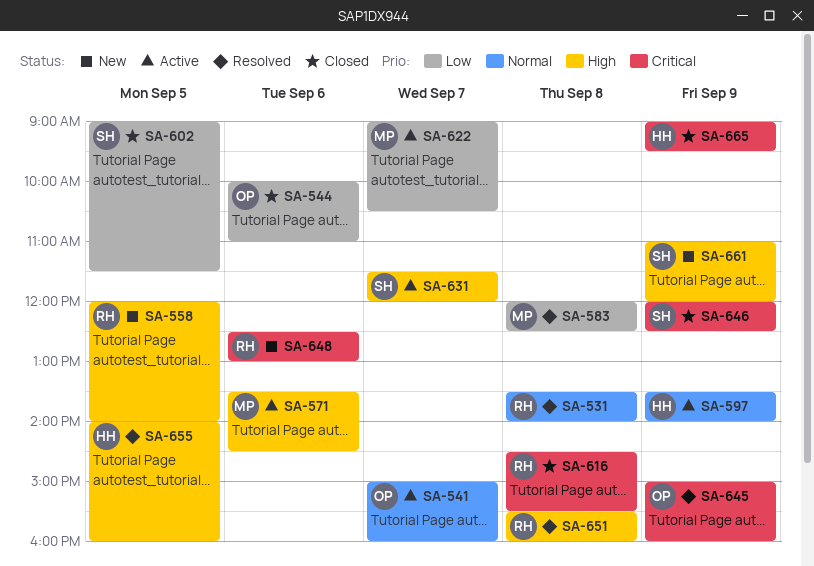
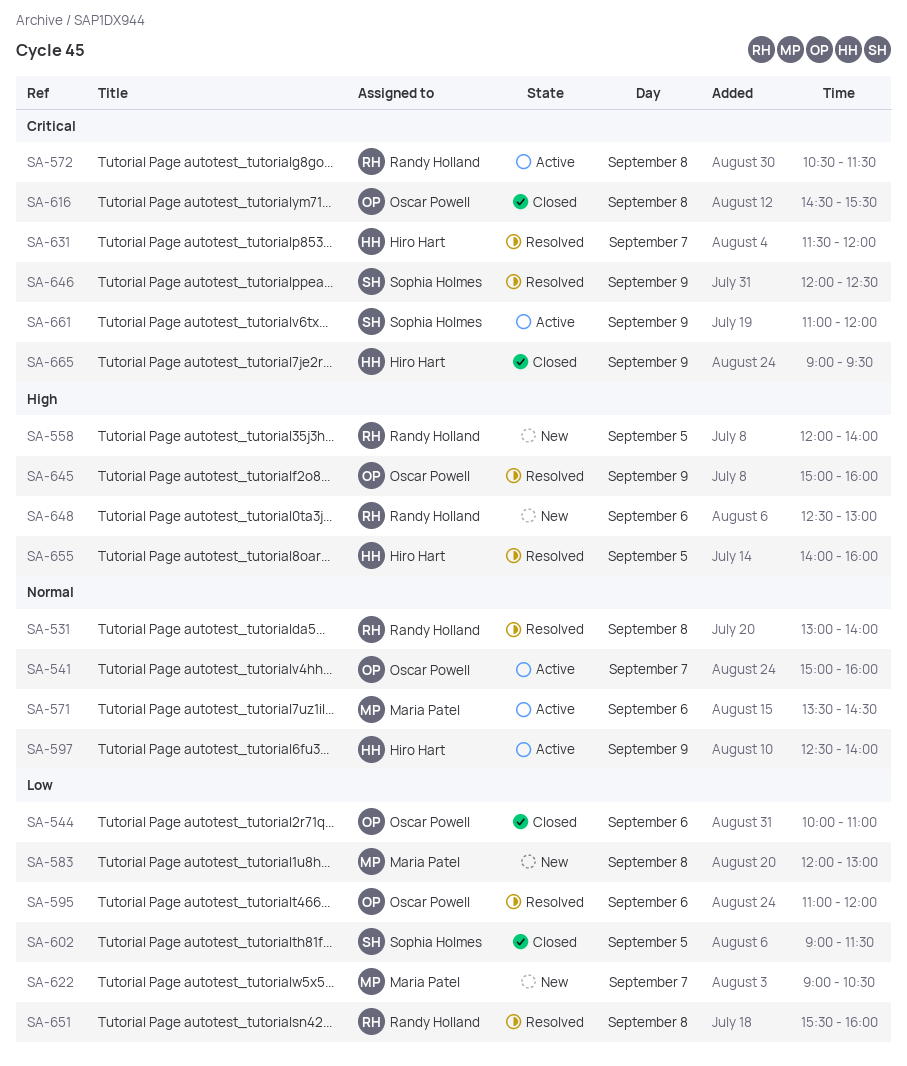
SA-531, begins: 13:30 -> 13:00
SA-571, priority: High -> Normal
SA-572: none -> present
SA-583, status: Resolved -> New
SA-583, ends: 12:30 -> 13:00
SA-595: none -> present
SA-597, begins: 13:30 -> 12:30
SA-616, owner: Randy Holland -> Oscar Powell
SA-622, status: Active -> New
SA-631, status: Active -> Resolved
SA-631, owner: Sophia Holmes -> Hiro Hart
SA-631, priority: High -> Critical
SA-645, priority: Critical -> High
SA-646, status: Closed -> Resolved
SA-648, priority: Critical -> High
SA-651, priority: High -> Low
SA-661, status: New -> Active
SA-661, priority: High -> Critical

